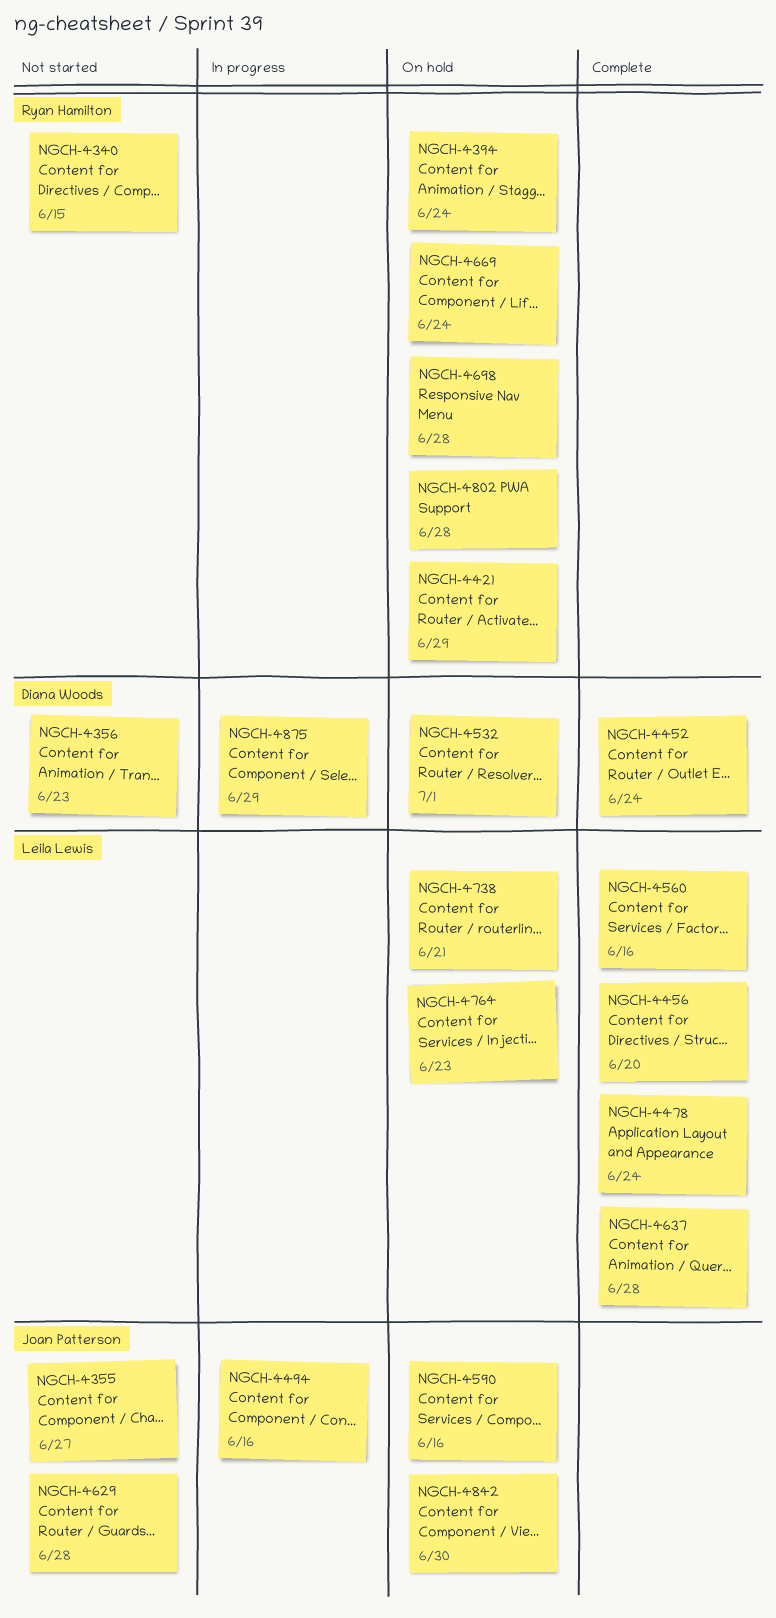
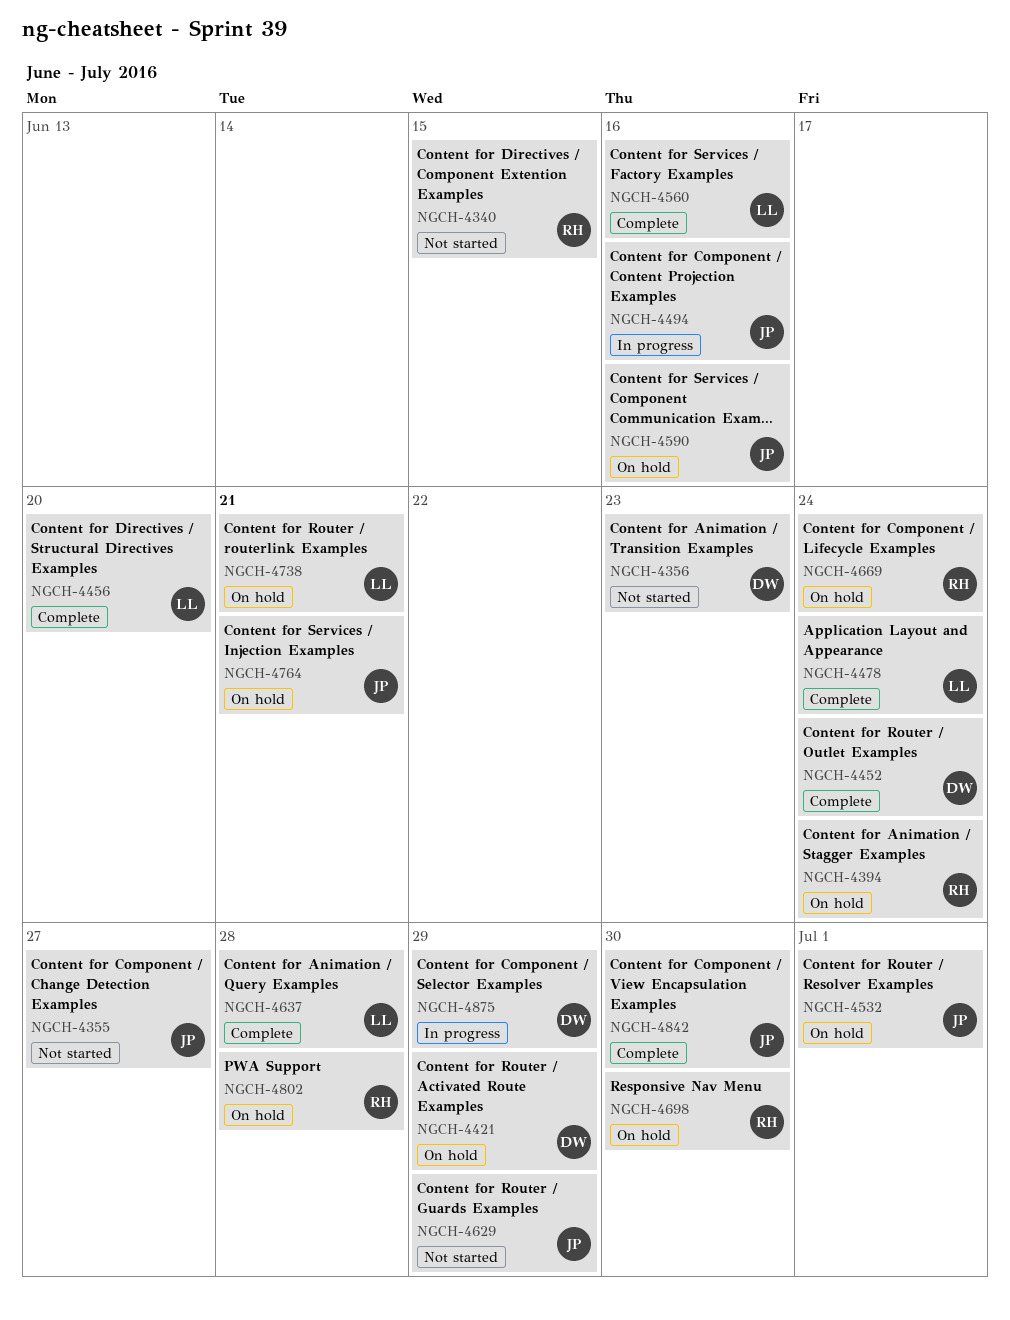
NGCH-4421, owner: Ryan Hamilton -> Diana Woods
NGCH-4532, owner: Diana Woods -> Joan Patterson
NGCH-4629, due: Jun 28 -> Jun 29
NGCH-4698, due: Jun 28 -> Jun 30
NGCH-4764, owner: Leila Lewis -> Joan Patterson
NGCH-4764, due: Jun 23 -> Jun 21
NGCH-4842, status: On hold -> Complete

